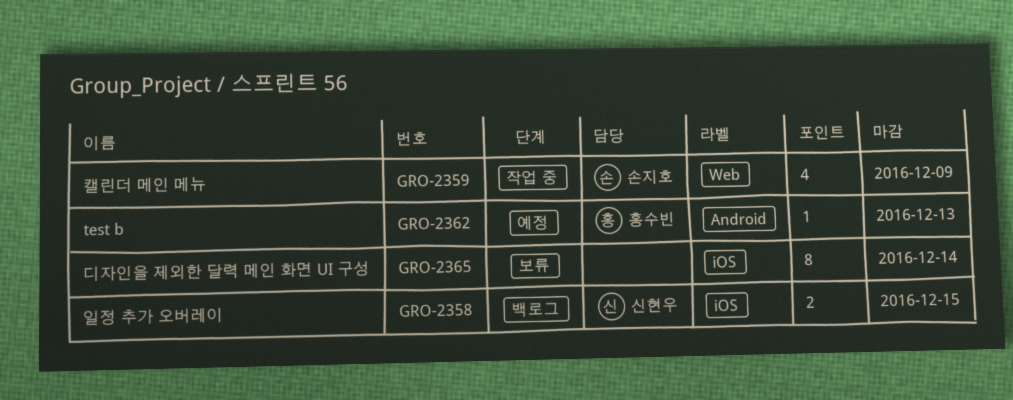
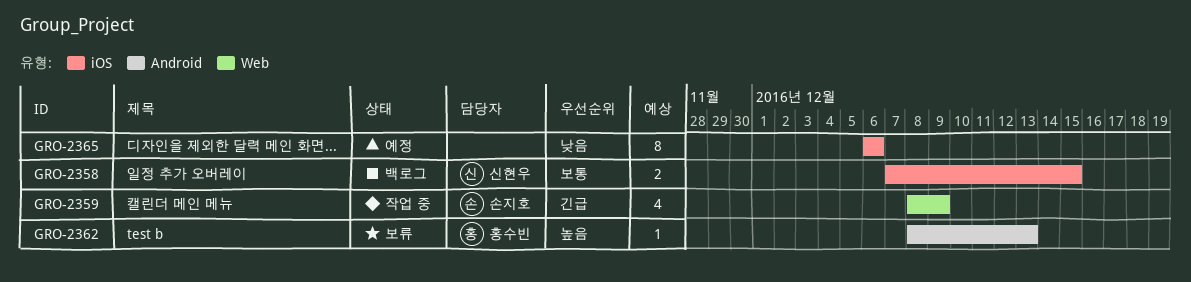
GRO-2362, status: 예정 -> 보류
GRO-2365, status: 보류 -> 예정
GRO-2365, due: Dec 14 -> Dec 6

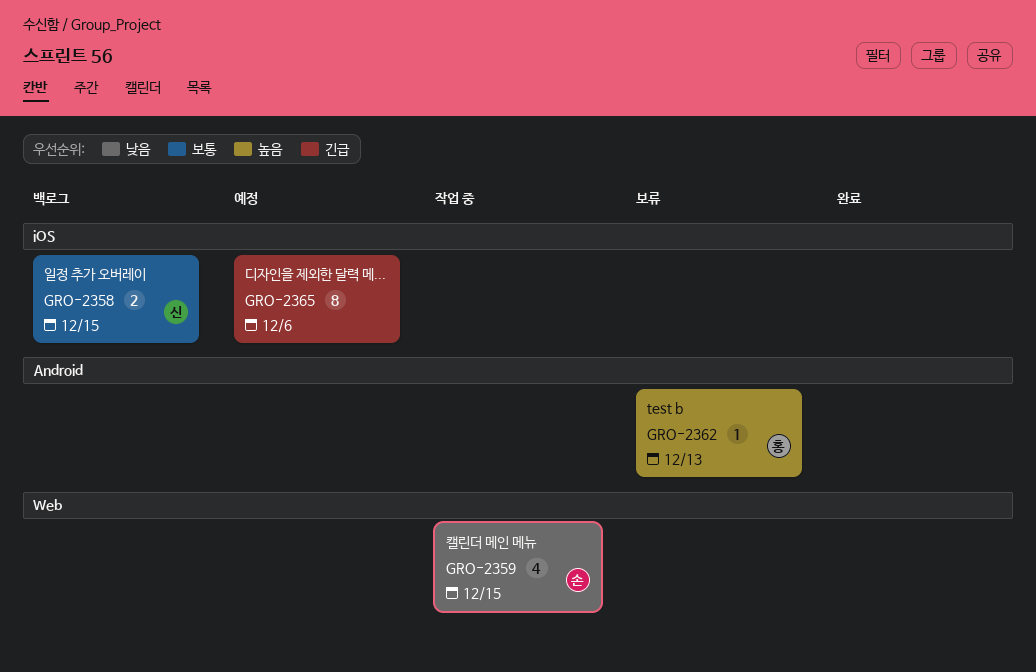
GRO-2359, priority: 긴급 -> 낮음
GRO-2359, due: Dec 9 -> Dec 15
GRO-2365, priority: 낮음 -> 긴급

